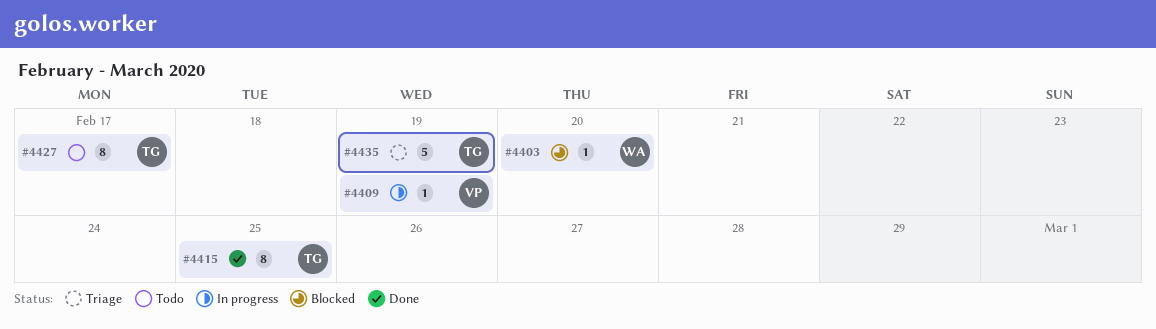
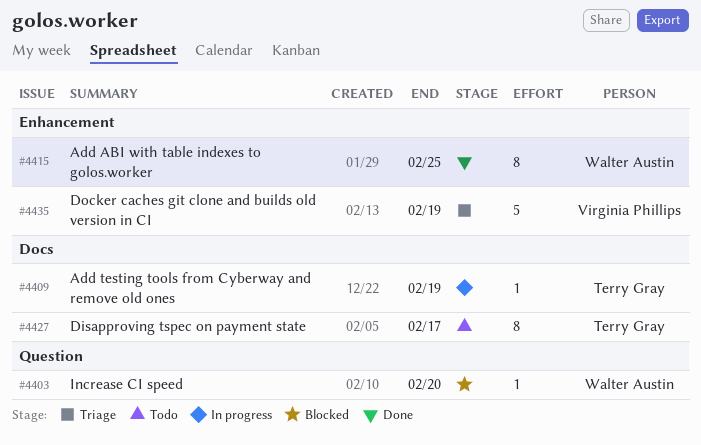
#4409, owner: Virginia Phillips -> Terry Gray
#4415, owner: Terry Gray -> Walter Austin
#4435, owner: Terry Gray -> Virginia Phillips

